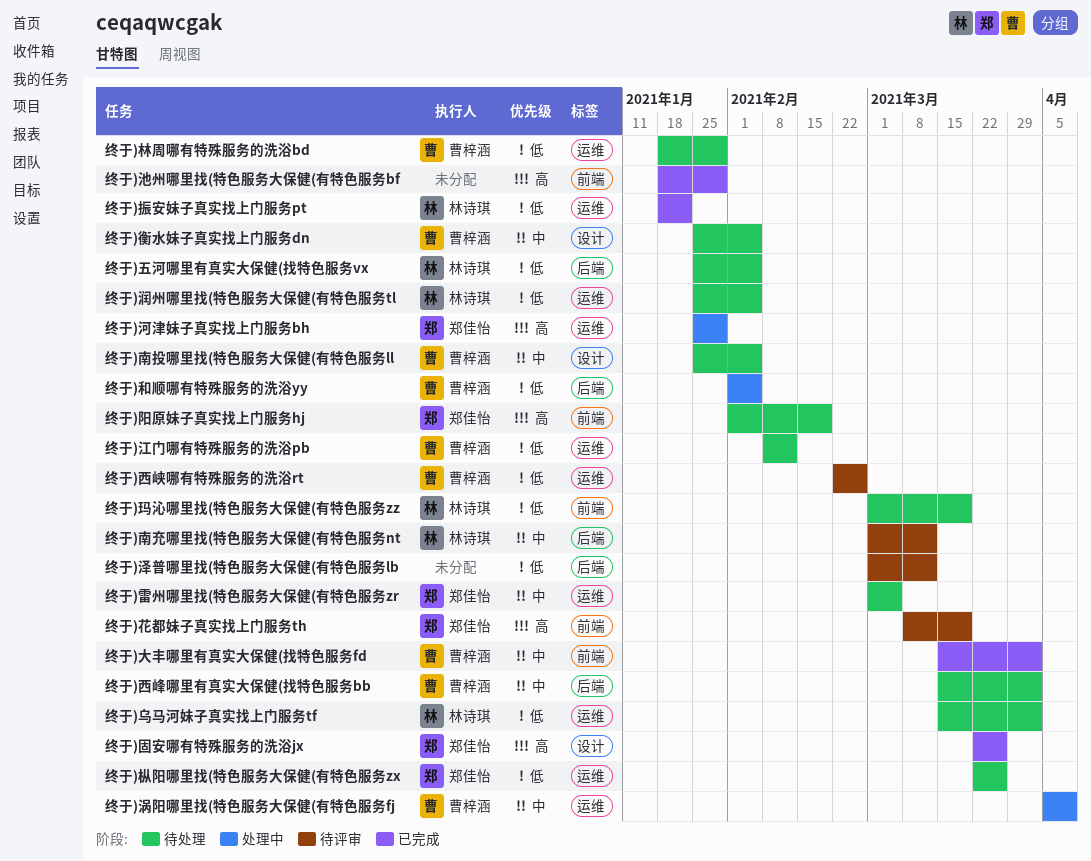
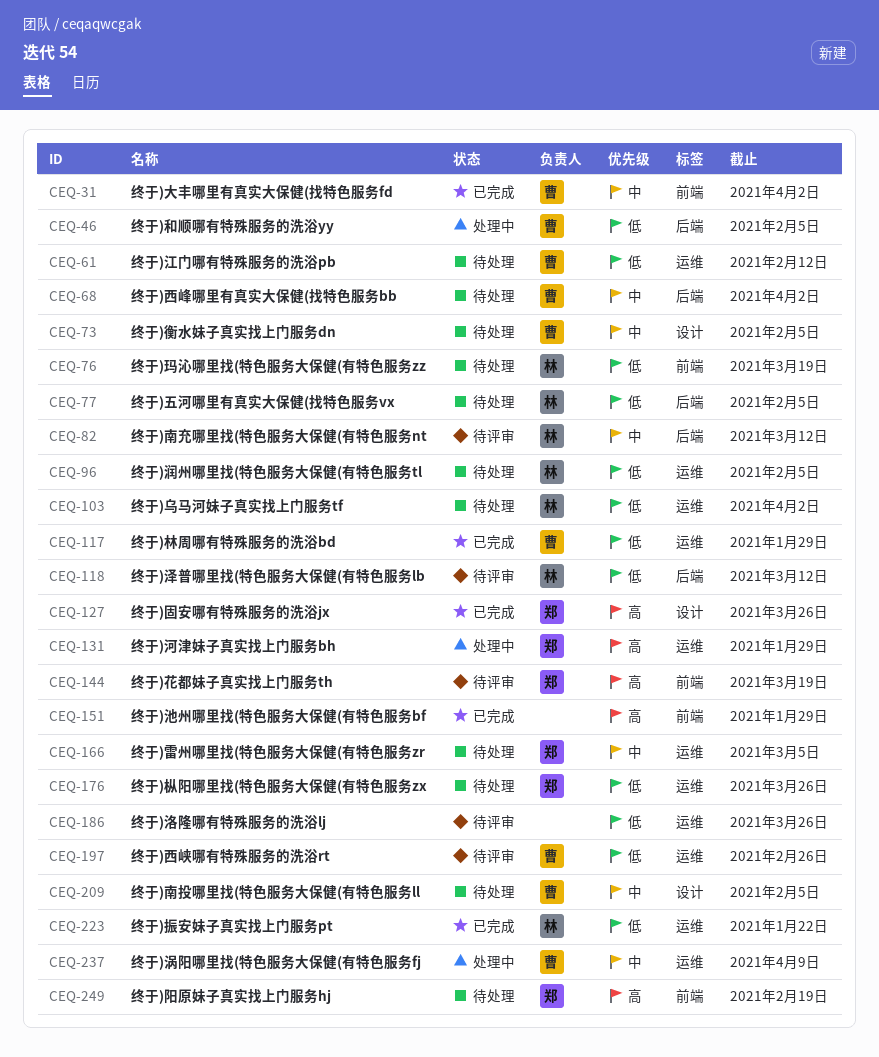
终于)林周哪有特殊服务的洗浴bd, status: 待处理 -> 已完成
终于)泽普哪里找(特色服务大保健(有特色服务lb, owner: none -> 林诗琪
终于)洛隆哪有特殊服务的洗浴lj: none -> present

